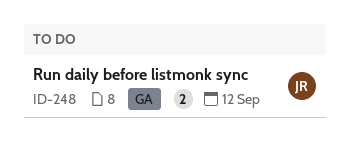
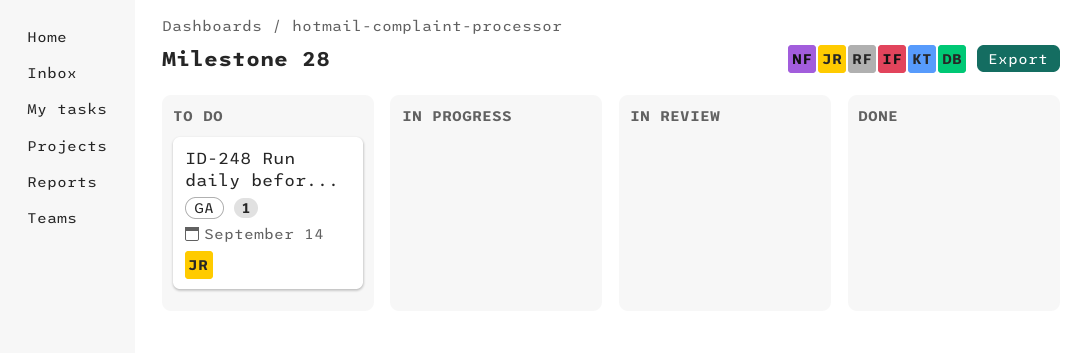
ID-248, estimate: 2 -> 1
ID-248, due: Sep 12 -> Sep 14

